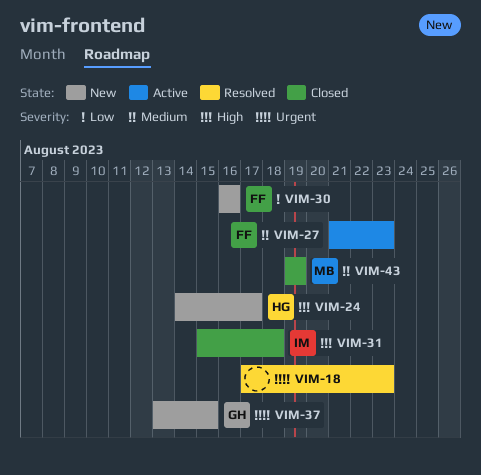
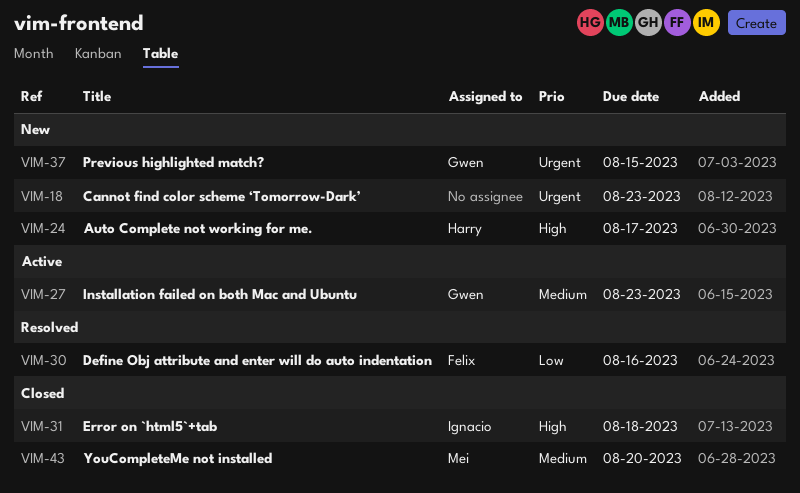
VIM-18, status: Resolved -> New
VIM-27, owner: Felix -> Gwen
VIM-30, status: New -> Resolved
VIM-43, due: Aug 19 -> Aug 20

